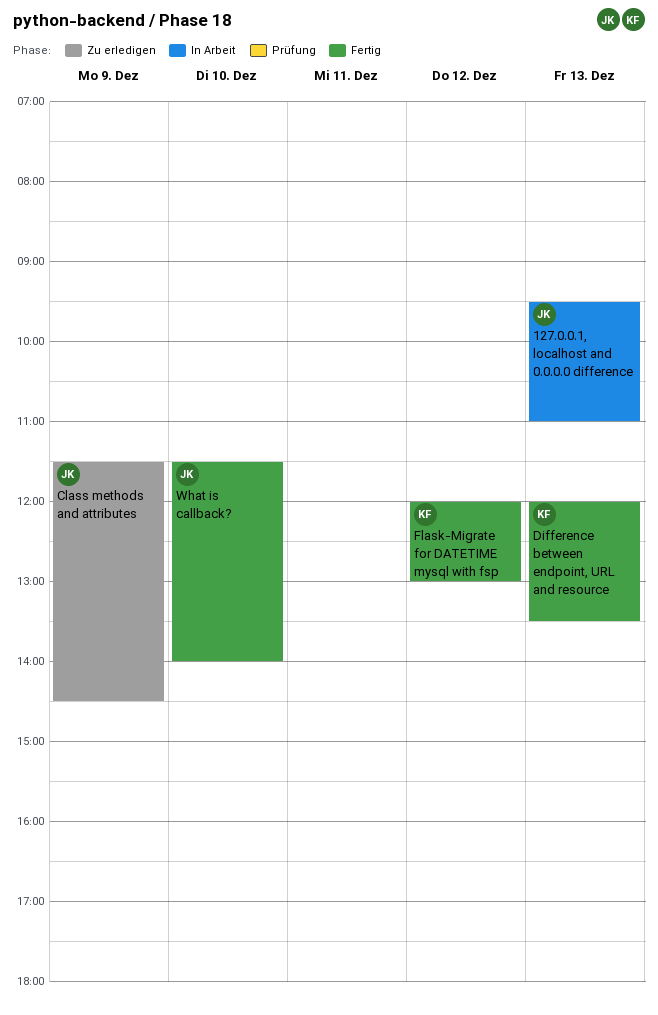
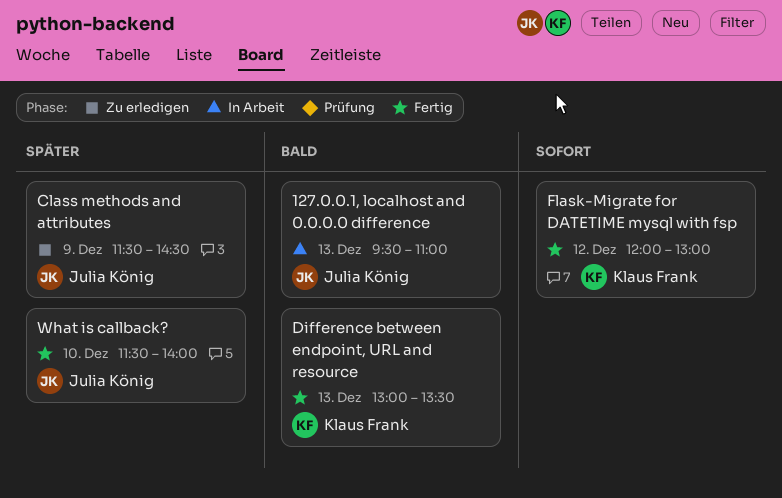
Difference between endpoint, URL and resource, begins: 12:00 -> 13:00

